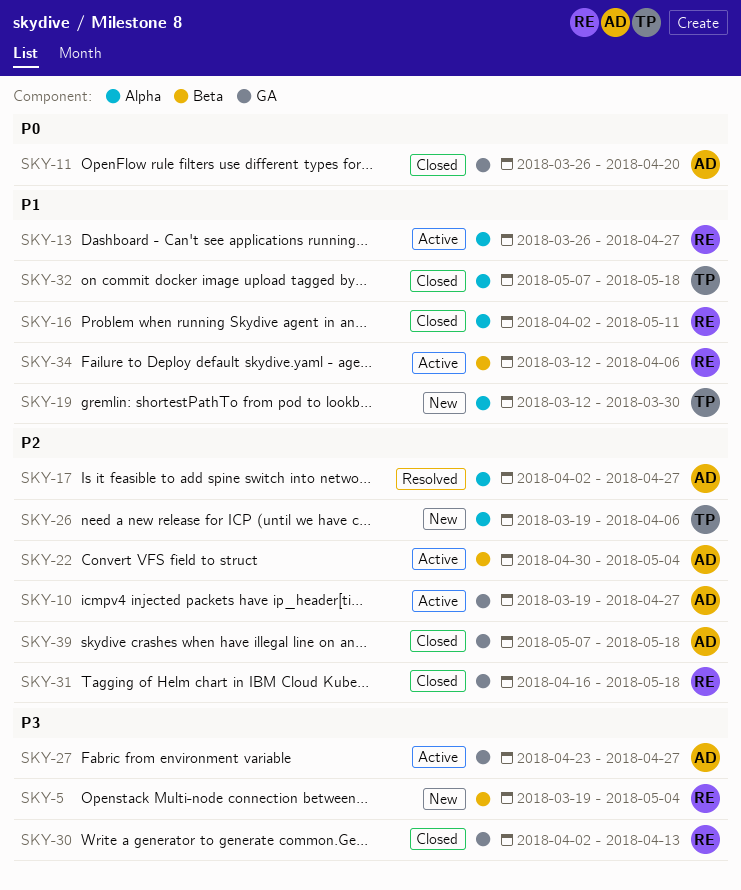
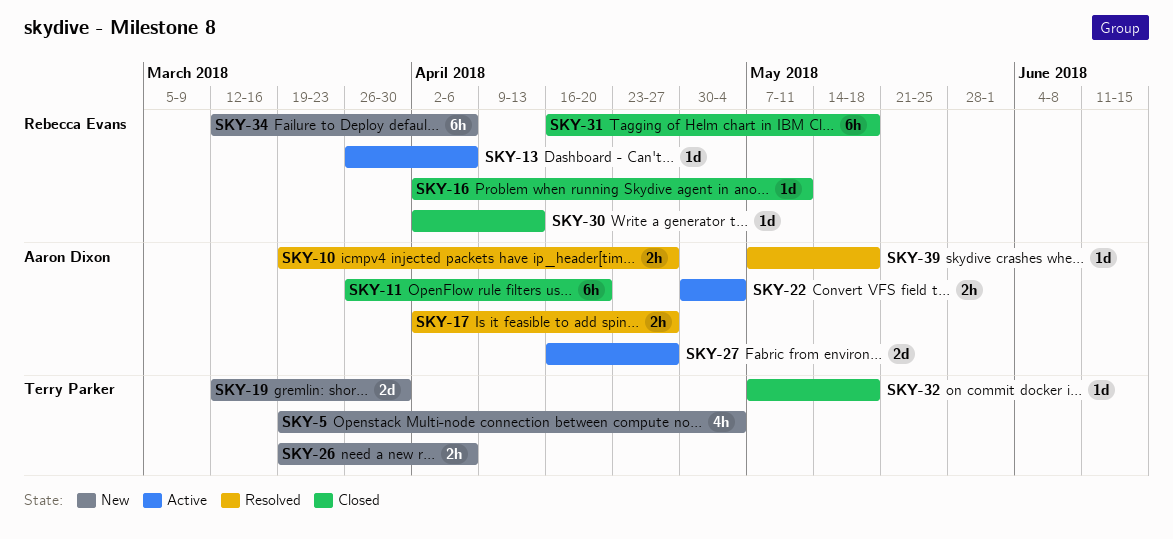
SKY-5, owner: Rebecca Evans -> Terry Parker
SKY-10, status: Active -> Resolved
SKY-13, due: Apr 27 -> Apr 6
SKY-27, start: Apr 23 -> Apr 16
SKY-34, status: Active -> New
SKY-39, status: Closed -> Resolved

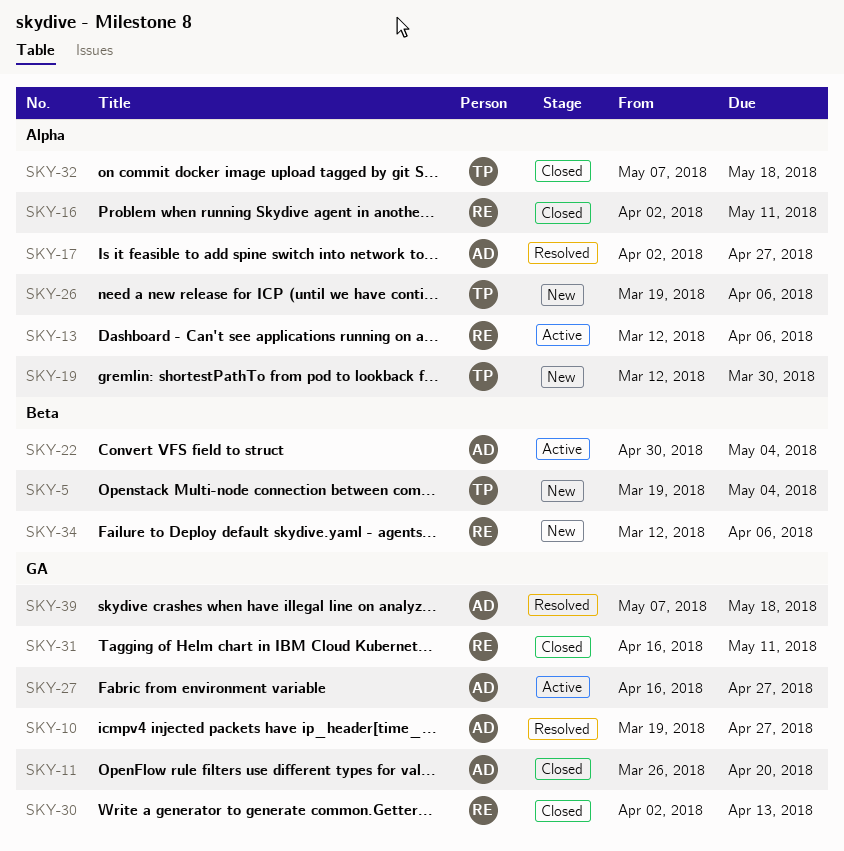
SKY-13, start: Mar 26 -> Mar 12
SKY-31, due: May 18 -> May 11

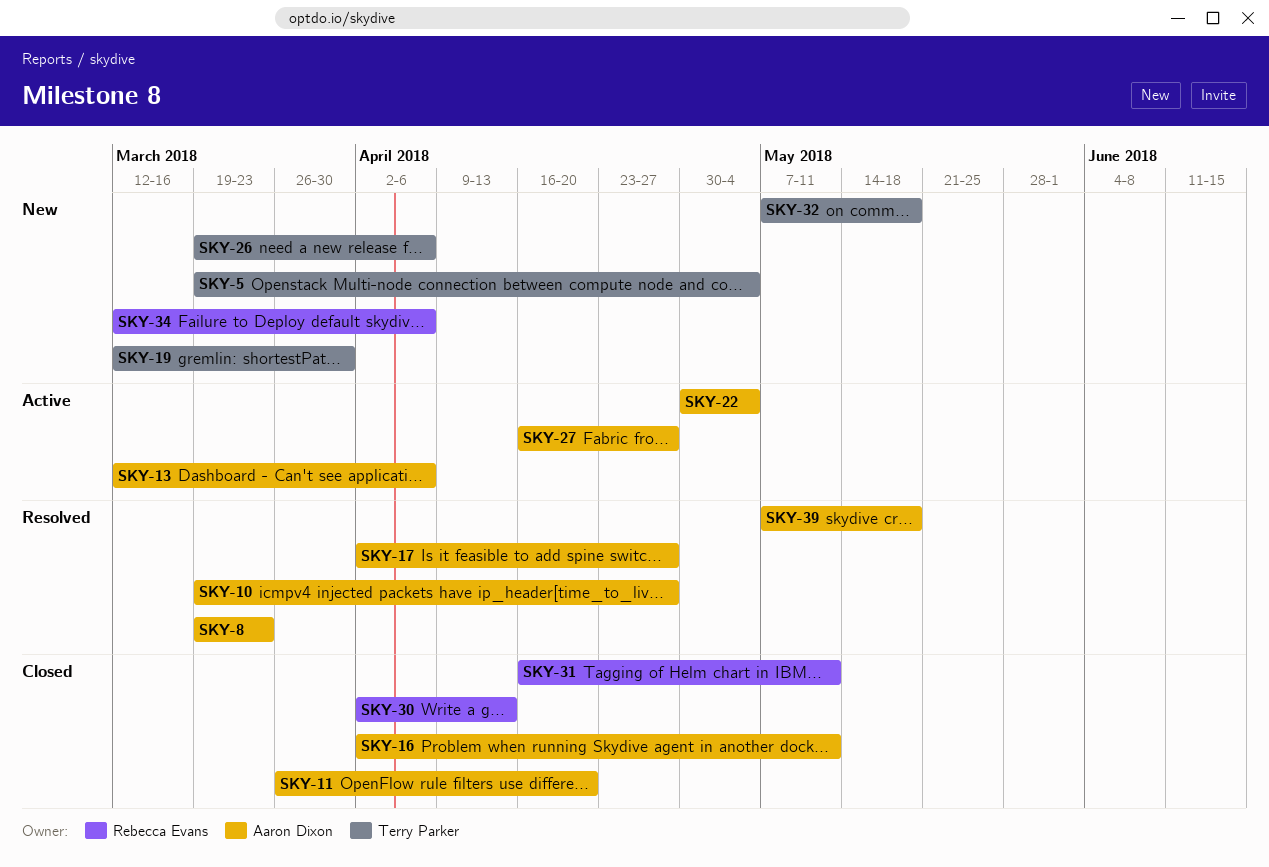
SKY-8: none -> present
SKY-13, owner: Rebecca Evans -> Aaron Dixon
SKY-16, owner: Rebecca Evans -> Aaron Dixon
SKY-32, status: Closed -> New

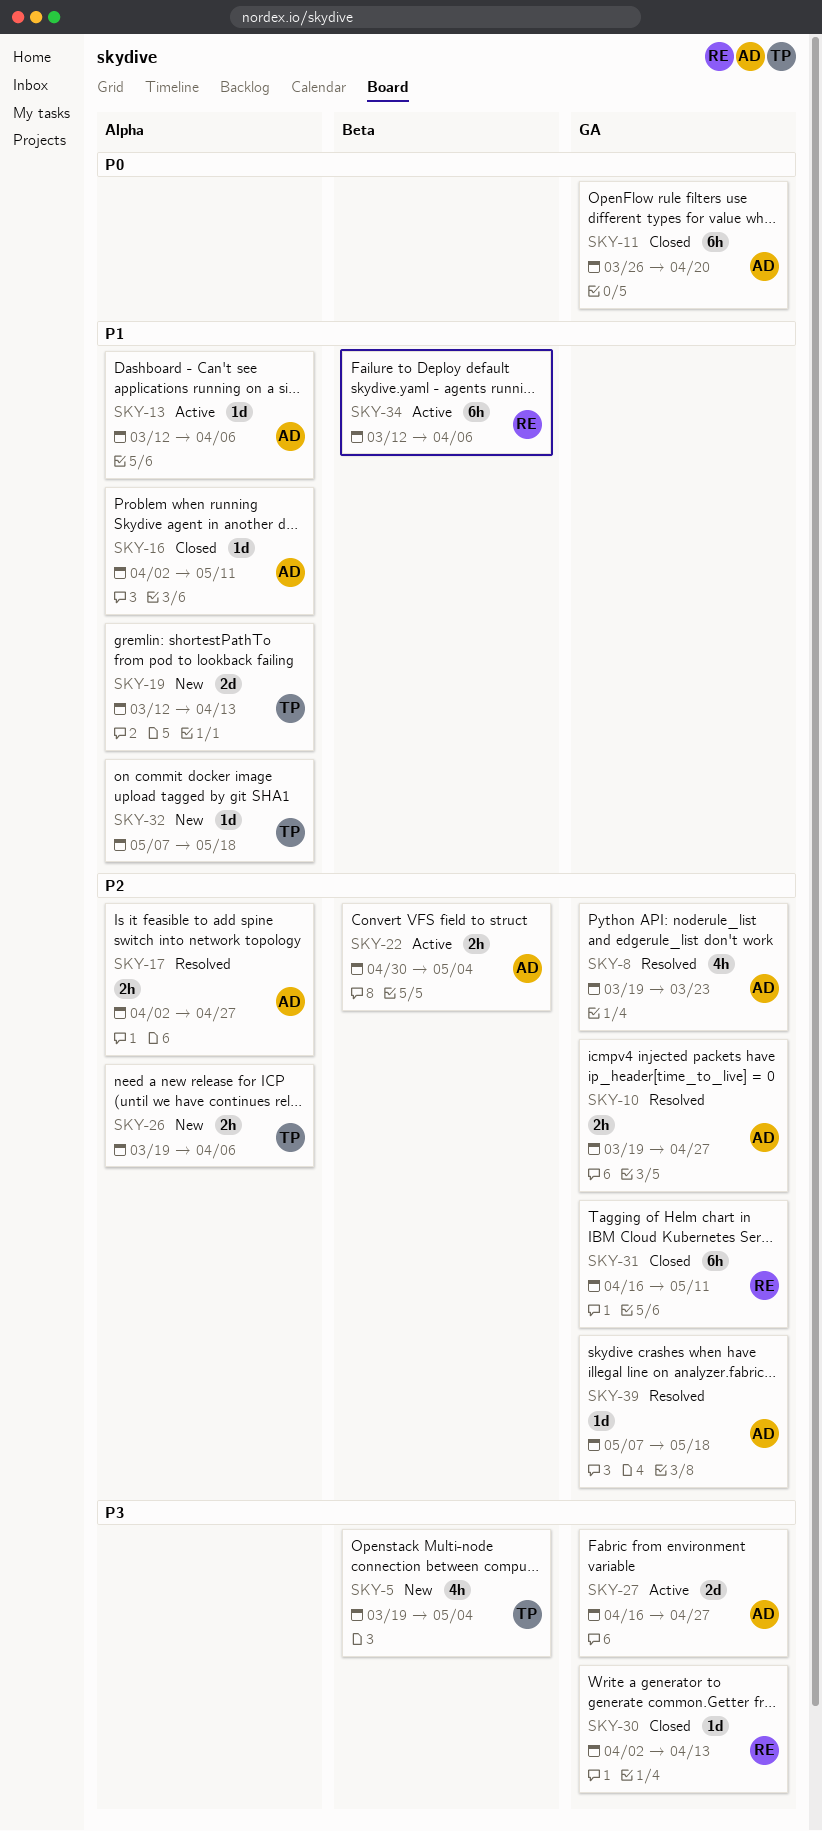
SKY-19, due: Mar 30 -> Apr 13
SKY-34, status: New -> Active

